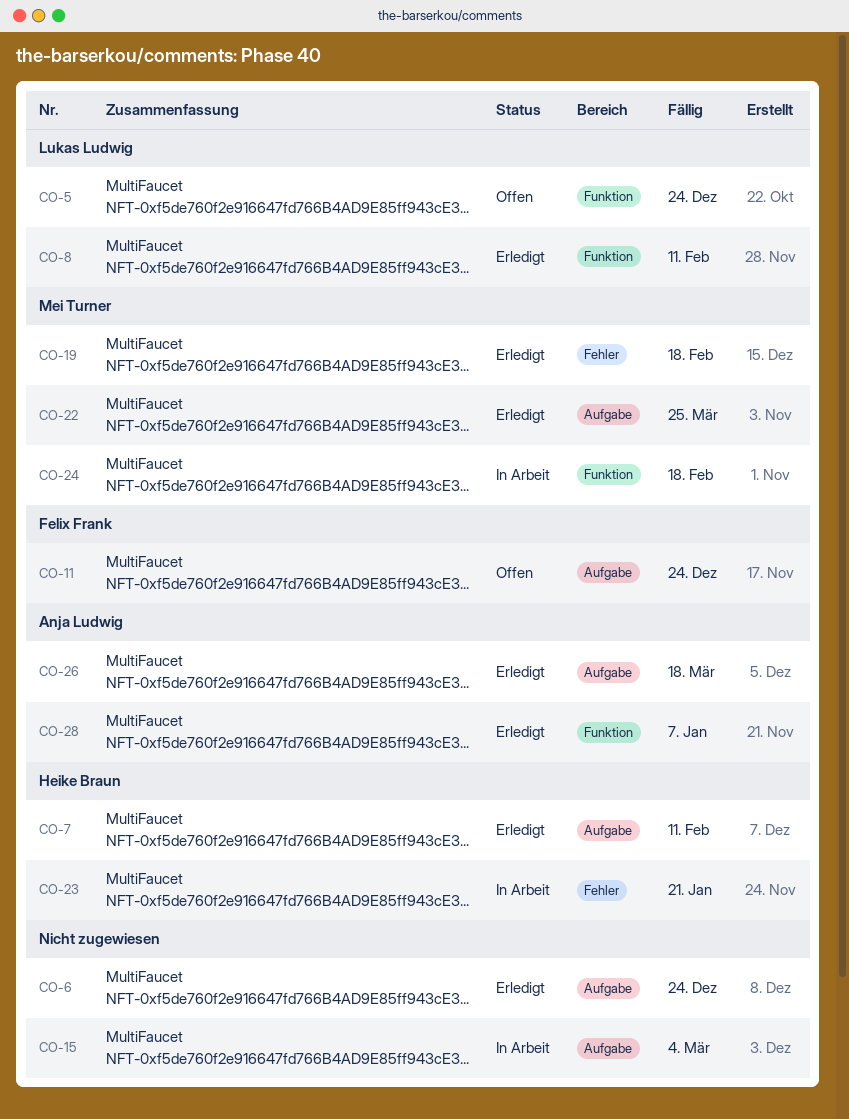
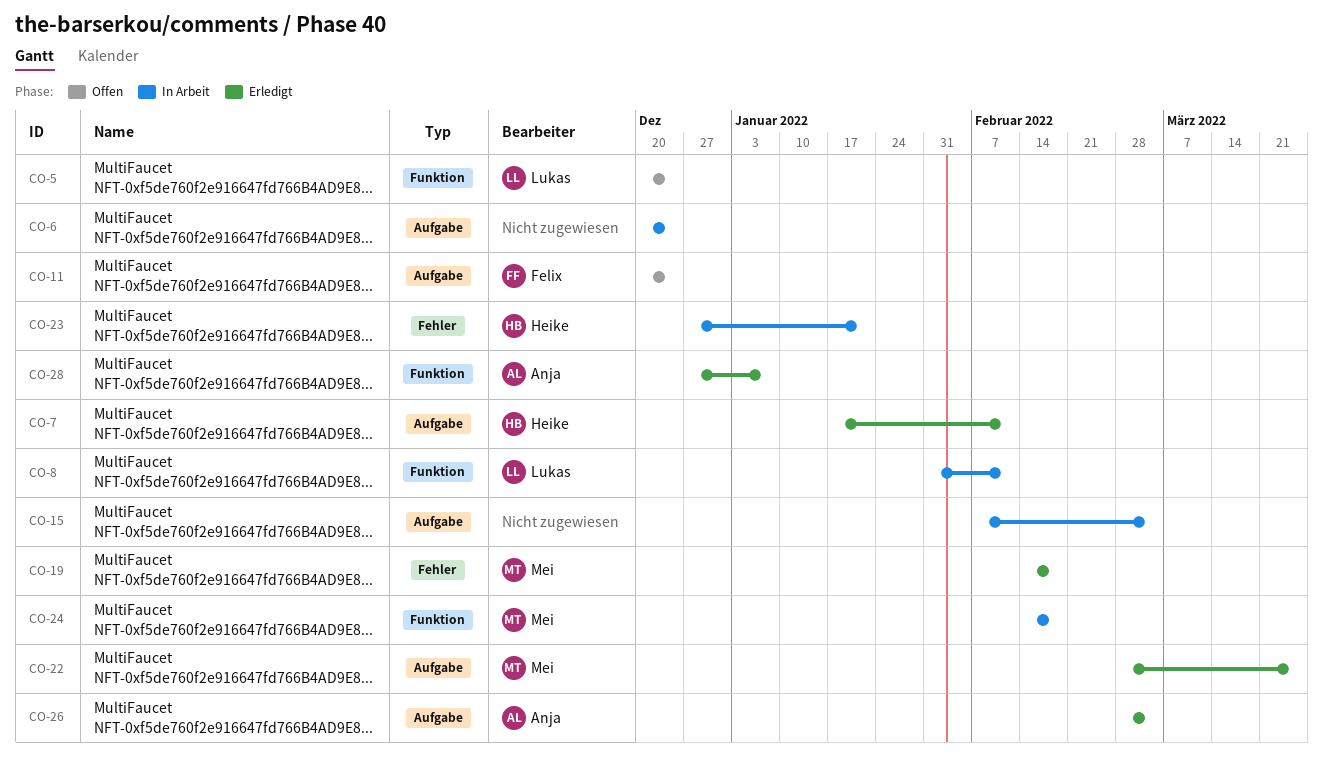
CO-6, status: Erledigt -> In Arbeit
CO-8, status: Erledigt -> In Arbeit
CO-26, due: Mar 18 -> Mar 4

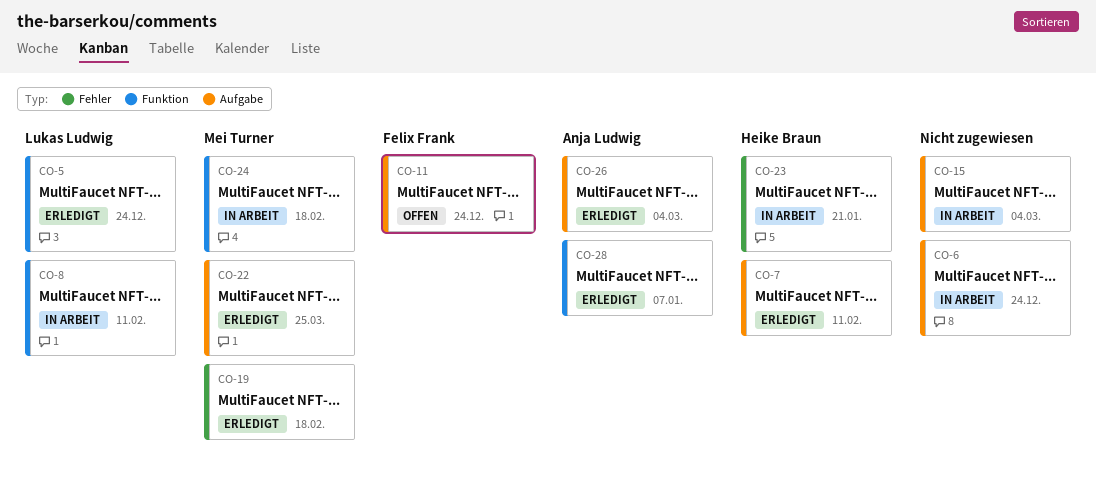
CO-5, status: Offen -> Erledigt

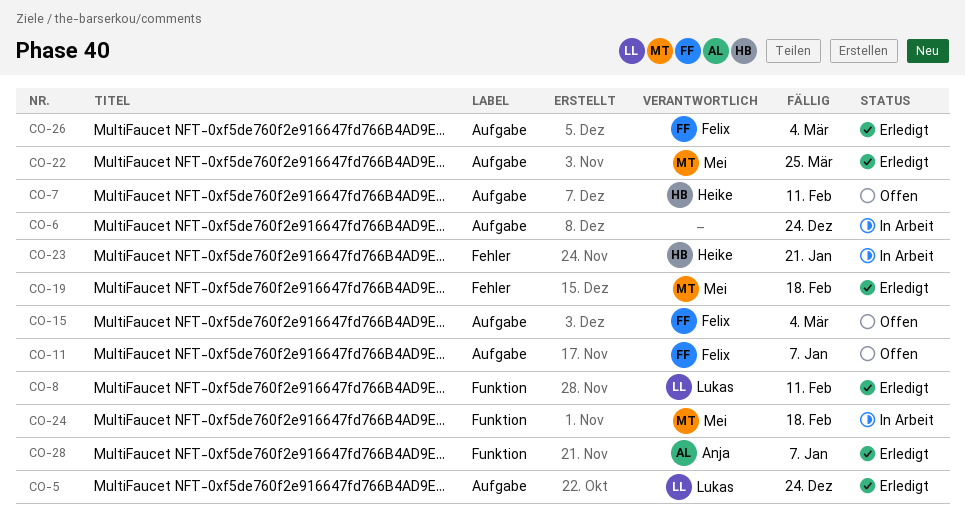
CO-5, label: Funktion -> Aufgabe
CO-7, status: Erledigt -> Offen
CO-8, status: In Arbeit -> Erledigt
CO-11, due: Dec 24 -> Jan 7
CO-15, status: In Arbeit -> Offen
CO-15, owner: none -> Felix Frank
CO-26, owner: Anja Ludwig -> Felix Frank

